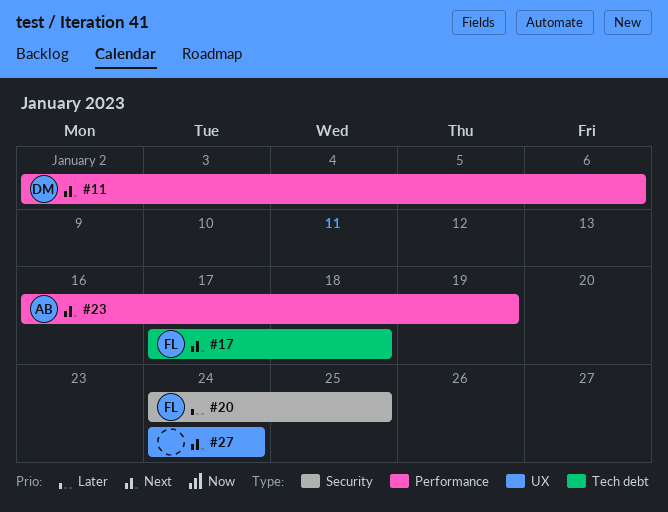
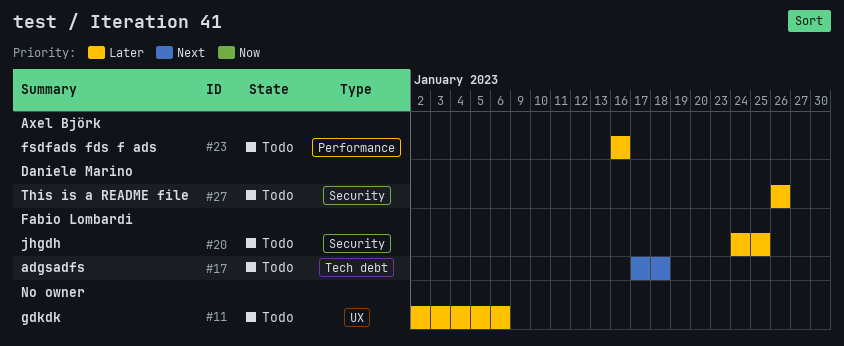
#11, owner: Daniele Marino -> none
#11, priority: Next -> Later
#11, label: Performance -> UX
#23, priority: Next -> Later
#23, due: Jan 19 -> Jan 16
#27, owner: none -> Daniele Marino
#27, priority: Next -> Later
#27, label: UX -> Security
#27, start: Jan 24 -> Jan 26
#27, due: Jan 24 -> Jan 26

